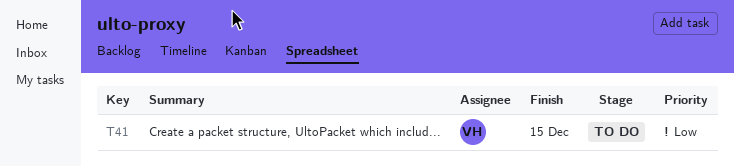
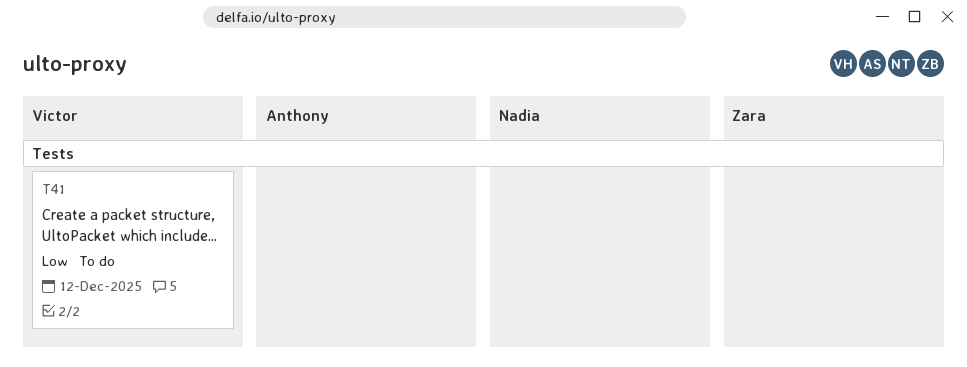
T41, due: Dec 15 -> Dec 12

